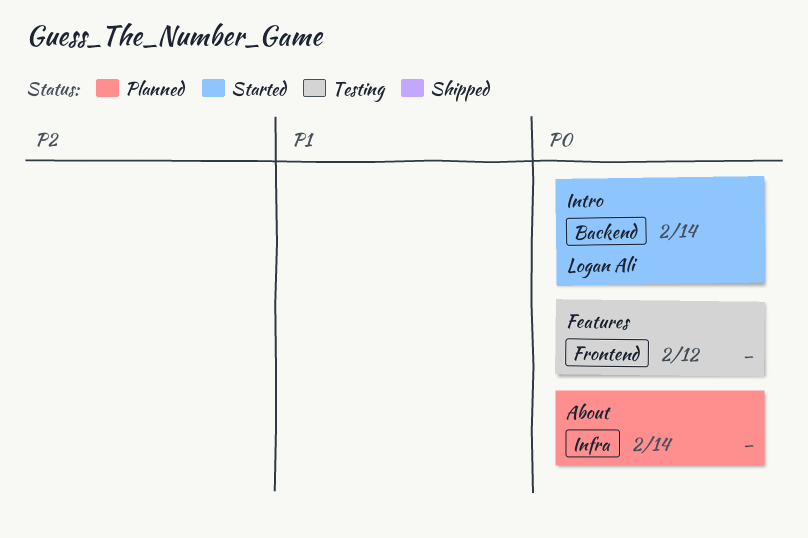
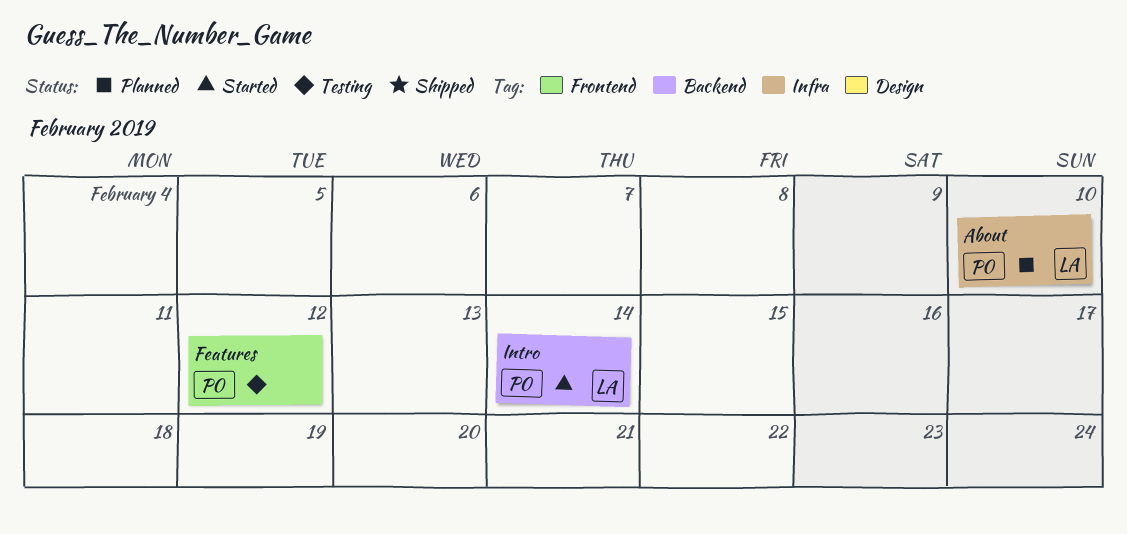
About, owner: none -> Logan Ali
About, due: Feb 14 -> Feb 10

